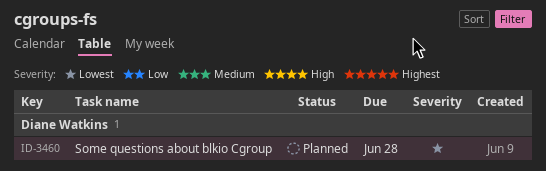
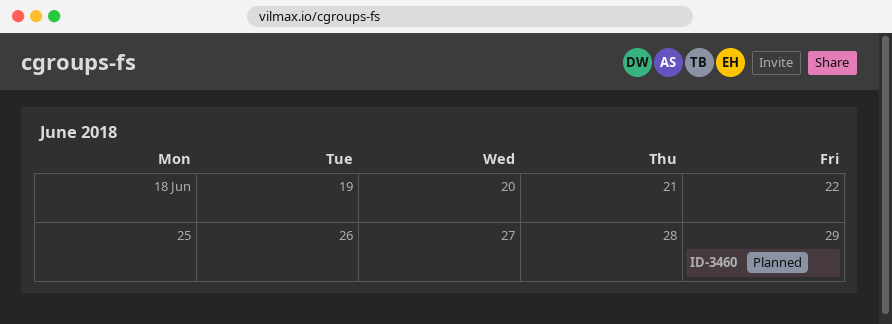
ID-3460, due: Jun 28 -> Jun 29

